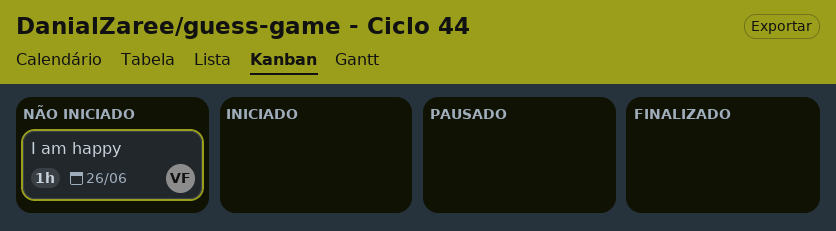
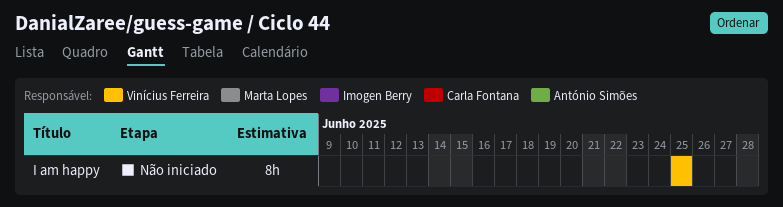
I am happy, estimate: 1h -> 8h
I am happy, due: Jun 26 -> Jun 25

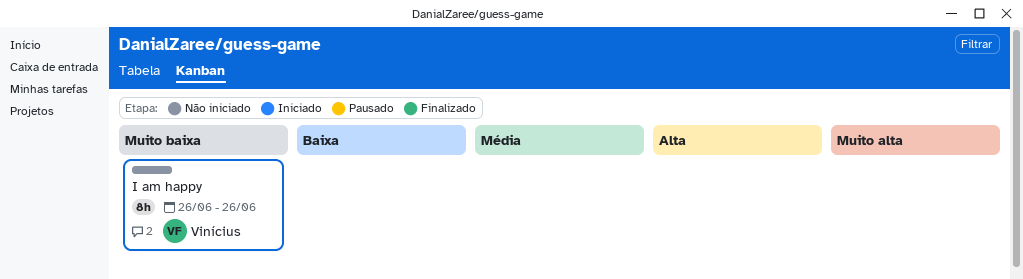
I am happy, start: Jun 25 -> Jun 26
I am happy, due: Jun 25 -> Jun 26

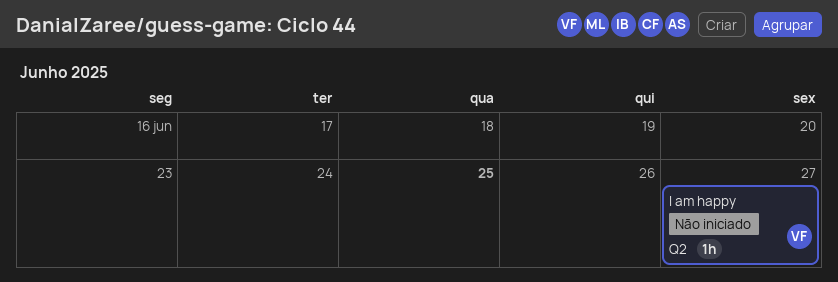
I am happy, estimate: 8h -> 1h
I am happy, due: Jun 26 -> Jun 27

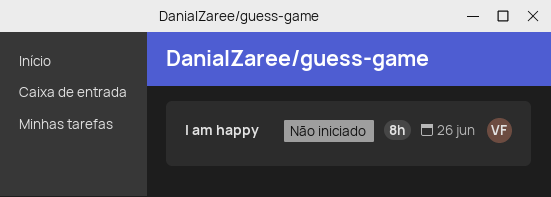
I am happy, estimate: 1h -> 8h
I am happy, due: Jun 27 -> Jun 26

